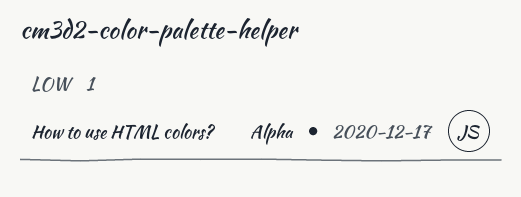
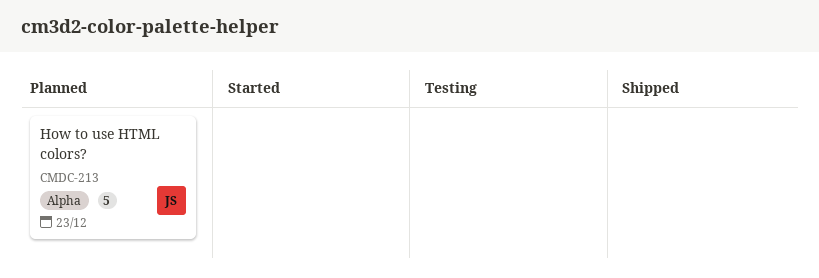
How to use HTML colors?, estimate: 1 -> 5
How to use HTML colors?, due: Dec 17 -> Dec 23

